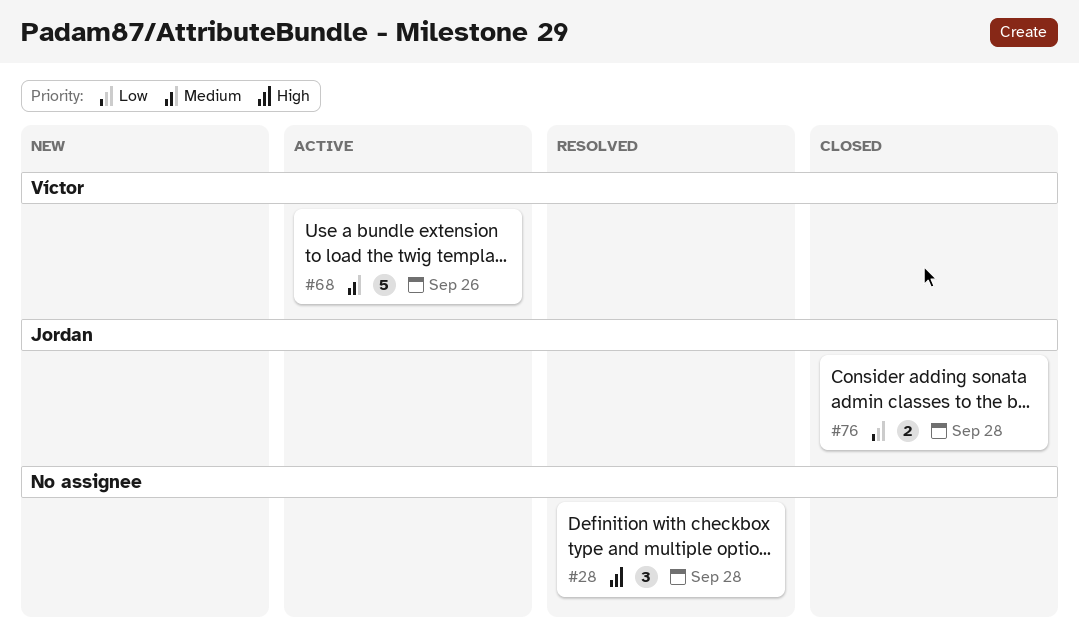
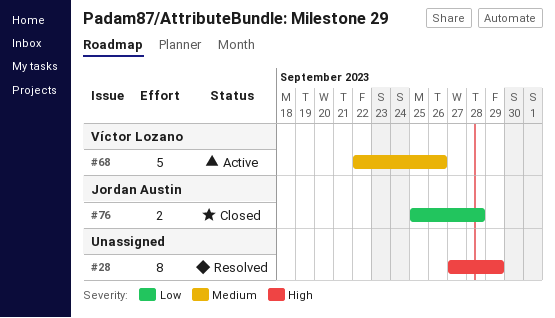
#28, estimate: 3 -> 8
#28, due: Sep 28 -> Sep 29

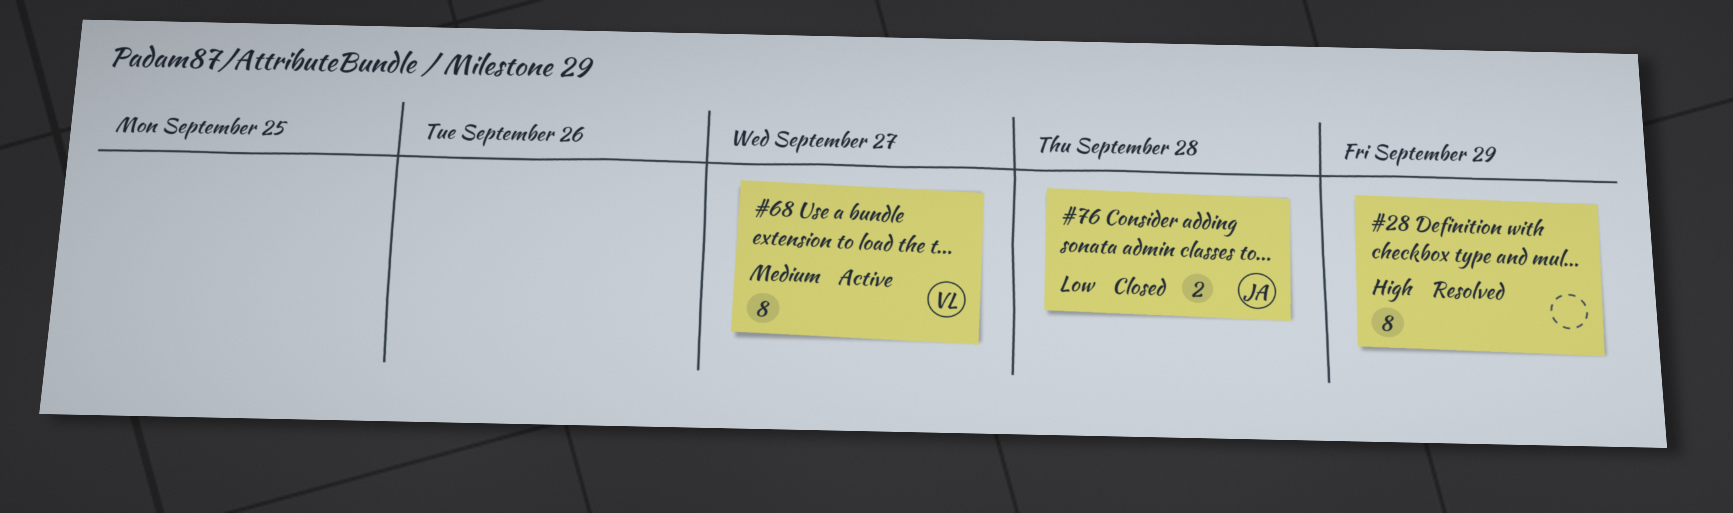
#68, estimate: 5 -> 8
#68, due: Sep 26 -> Sep 27

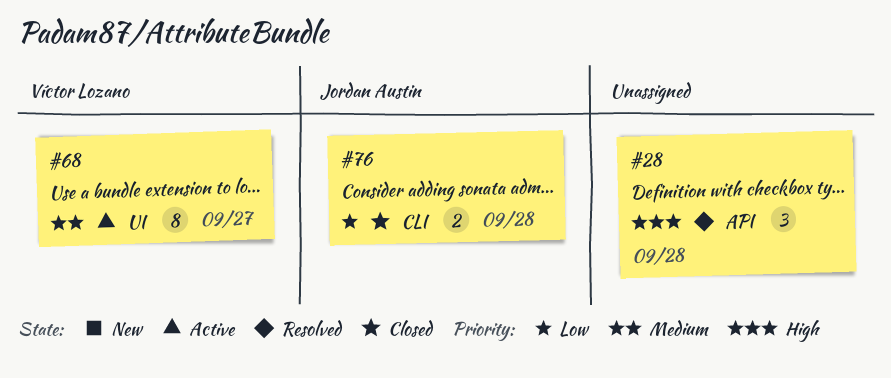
#28, estimate: 8 -> 3
#28, due: Sep 29 -> Sep 28

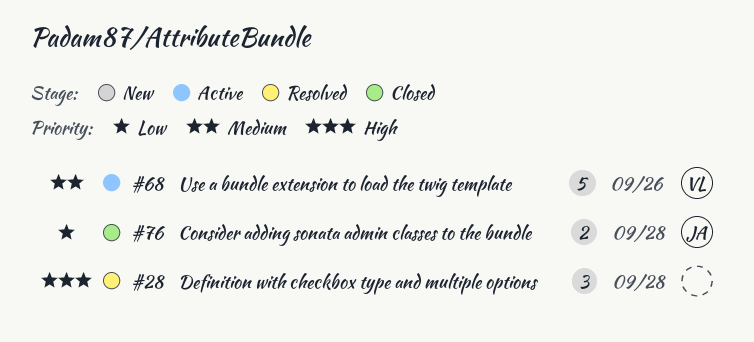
#68, estimate: 8 -> 5
#68, due: Sep 27 -> Sep 26

